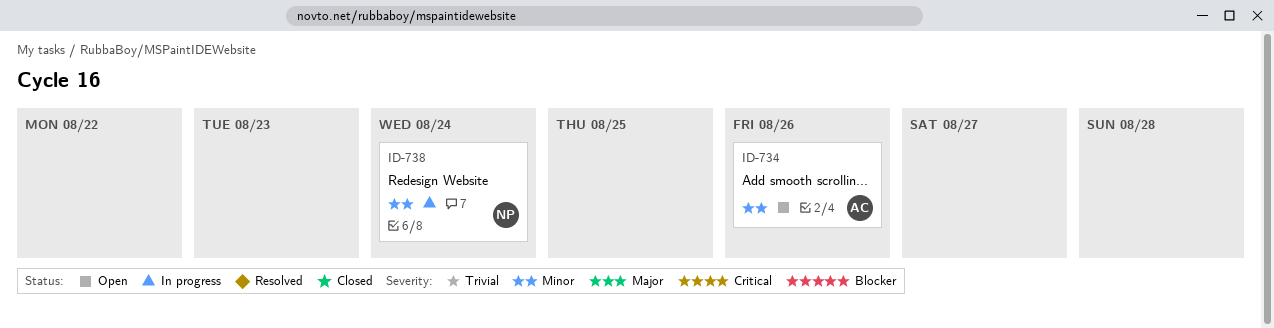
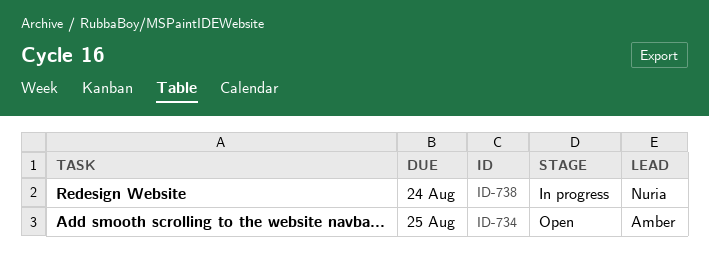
ID-734, due: Aug 26 -> Aug 25

